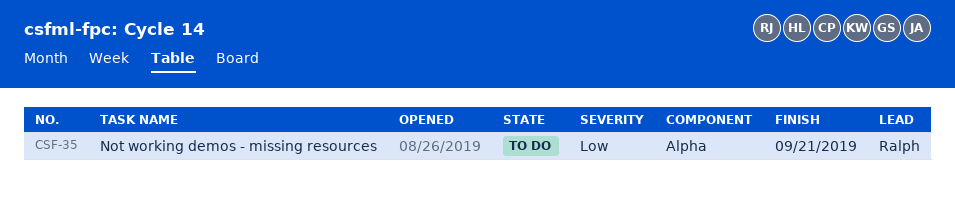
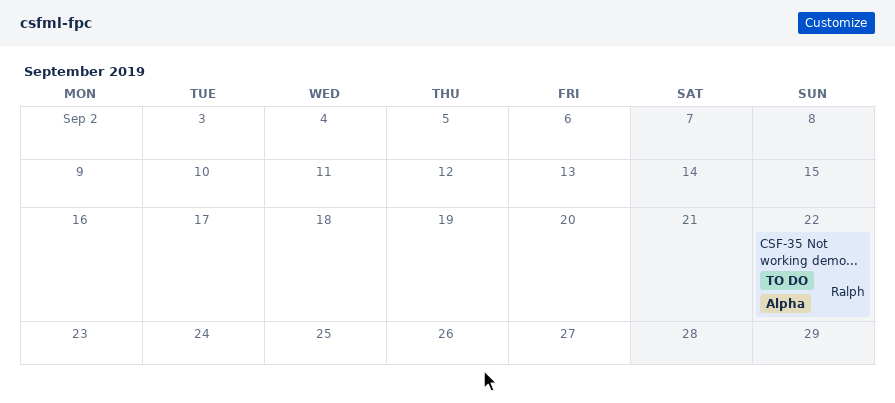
CSF-35, due: Sep 21 -> Sep 22

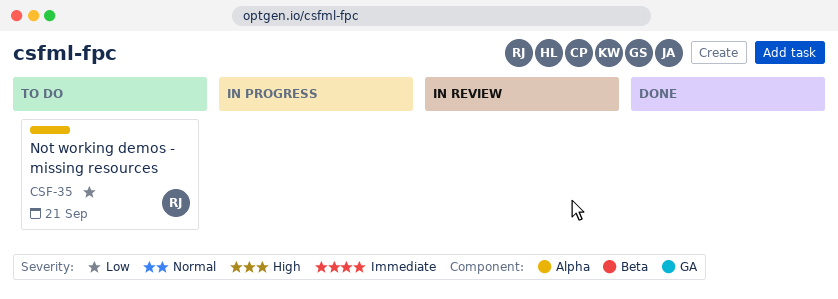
CSF-35, due: Sep 22 -> Sep 21

